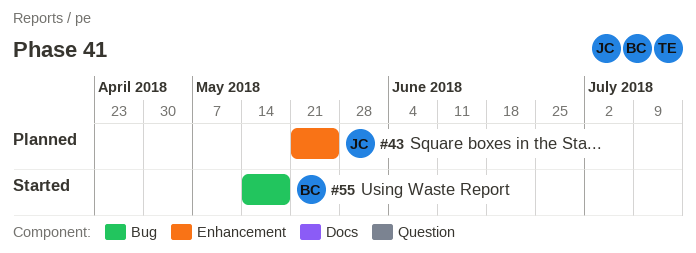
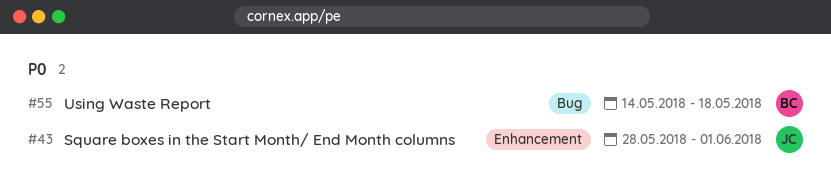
#43, start: May 21 -> May 28
#43, due: May 25 -> Jun 1

